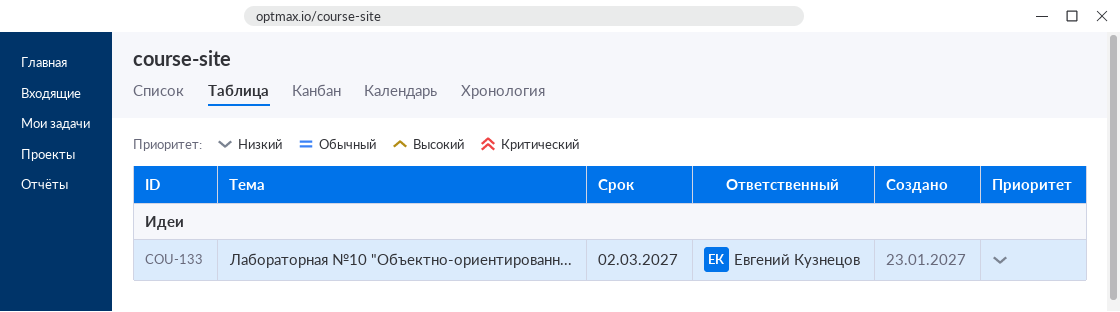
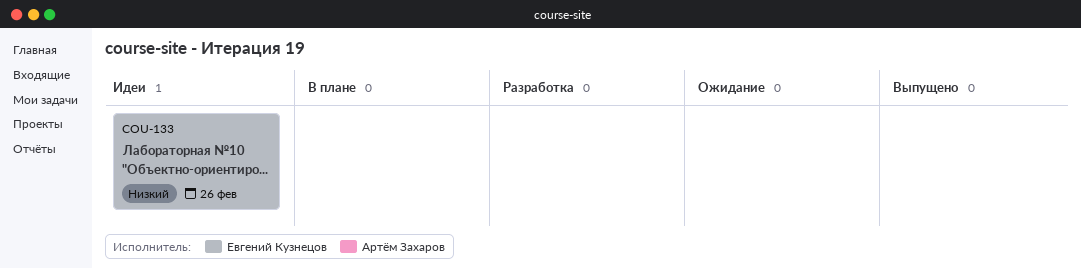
COU-133, due: Mar 2 -> Feb 26

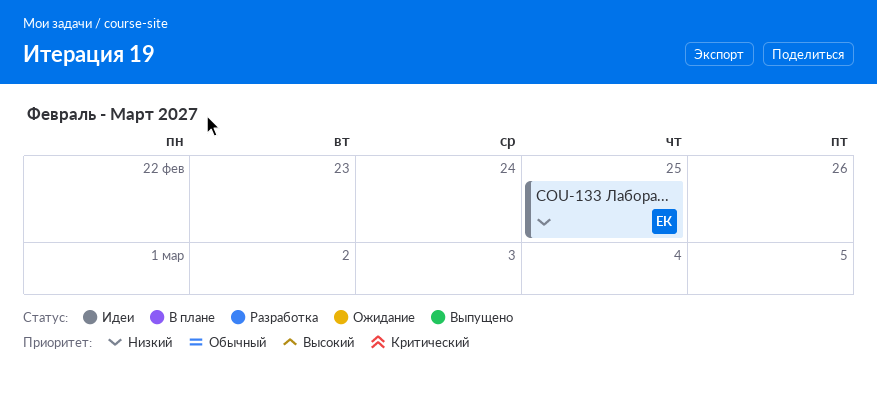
COU-133, due: Feb 26 -> Feb 25

